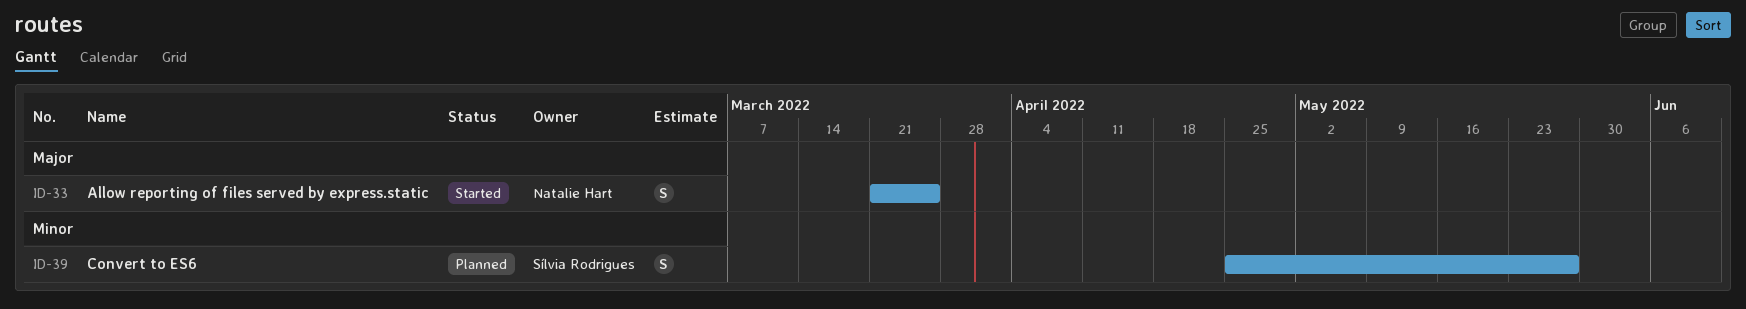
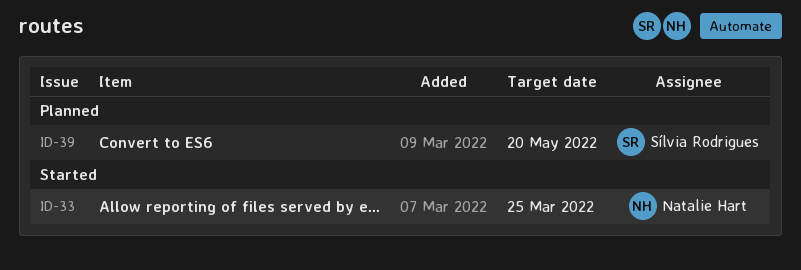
ID-39, due: May 27 -> May 20

